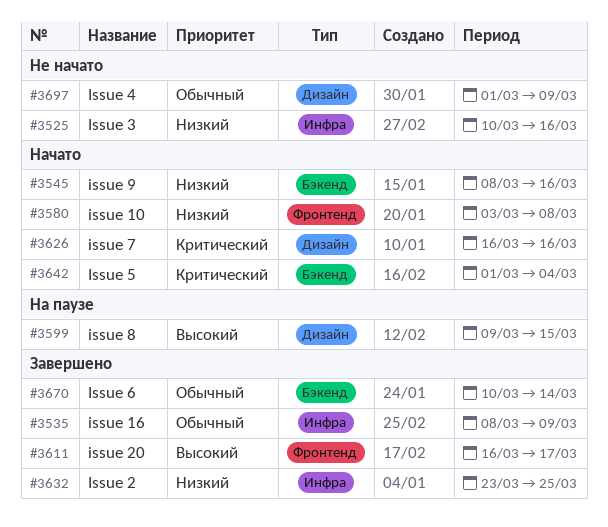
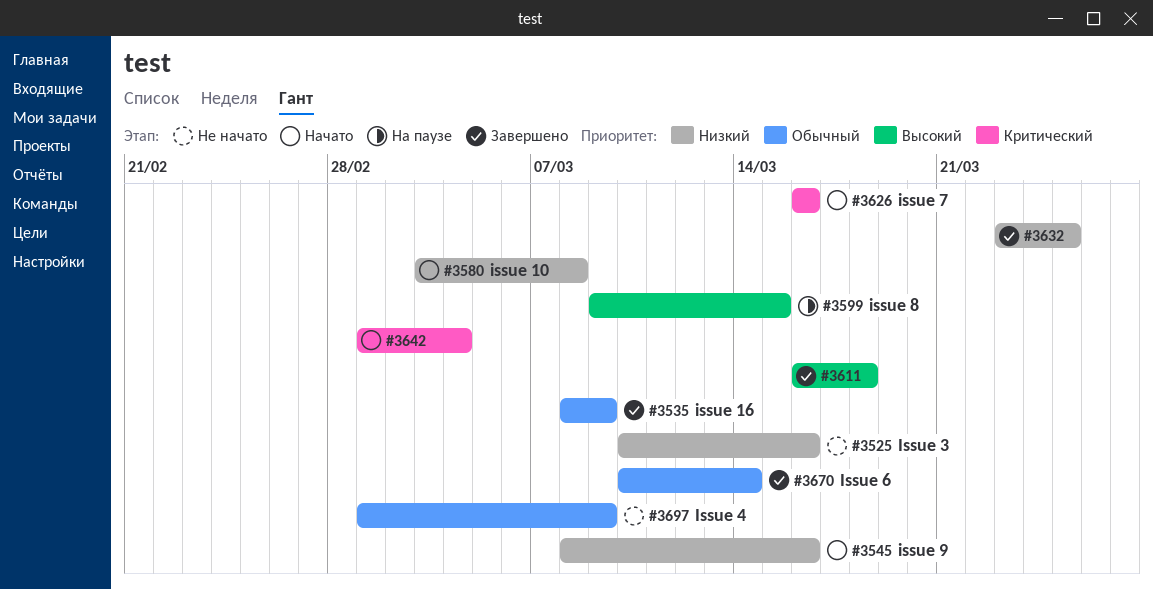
#3611, due: Mar 17 -> Mar 18

